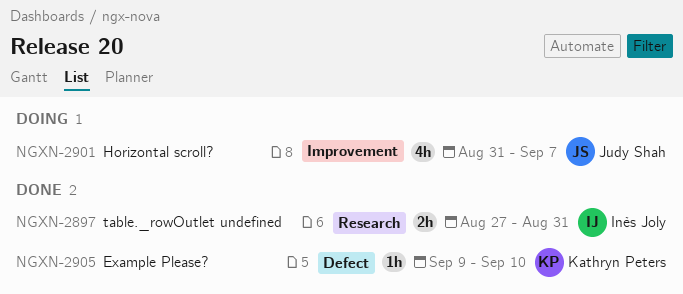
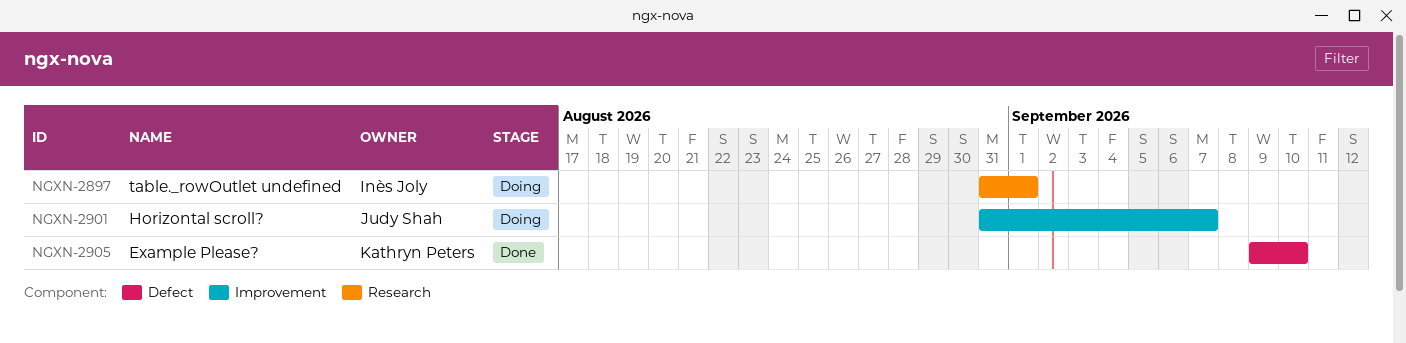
NGXN-2897, status: Done -> Doing
NGXN-2897, start: Aug 27 -> Aug 31
NGXN-2897, due: Aug 31 -> Sep 1

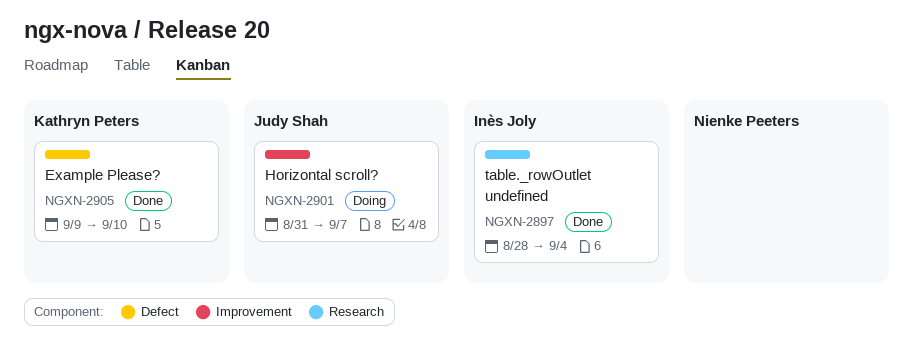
NGXN-2897, status: Doing -> Done
NGXN-2897, start: Aug 31 -> Aug 28
NGXN-2897, due: Sep 1 -> Sep 4

